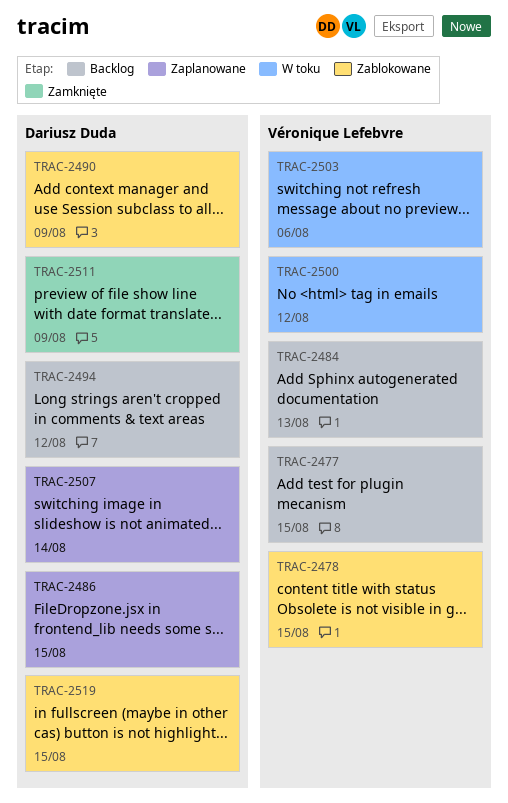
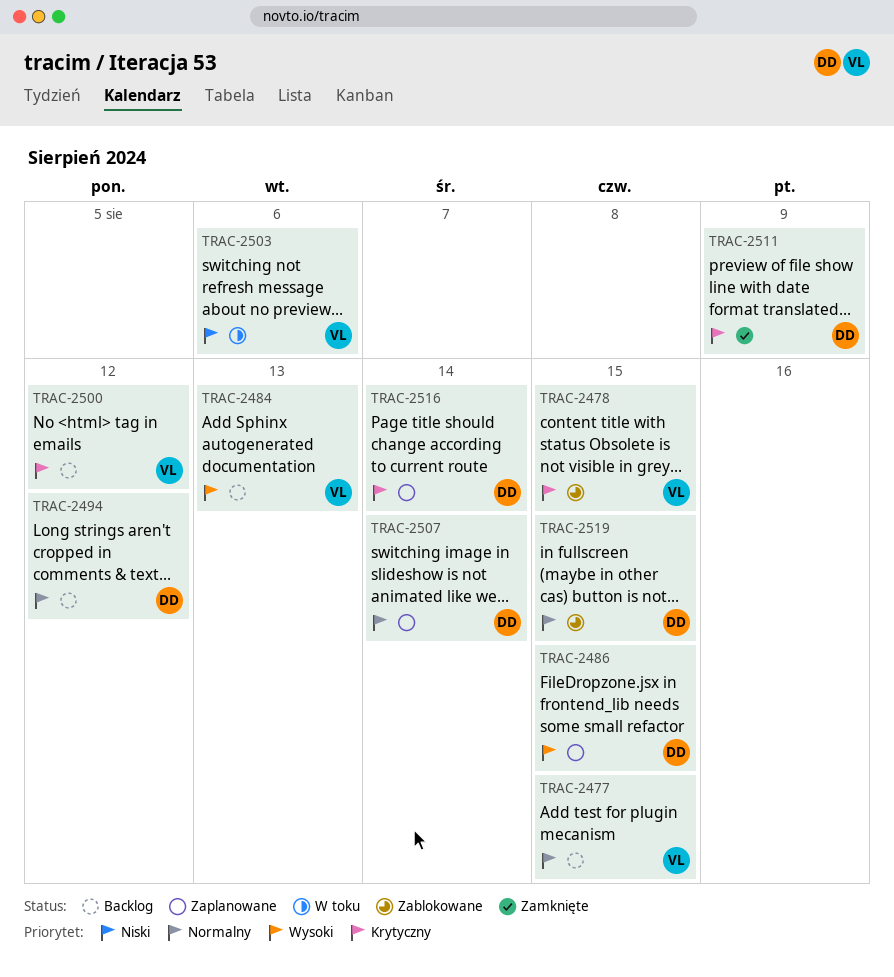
TRAC-2490: present -> none
TRAC-2500, status: W toku -> Backlog
TRAC-2516: none -> present

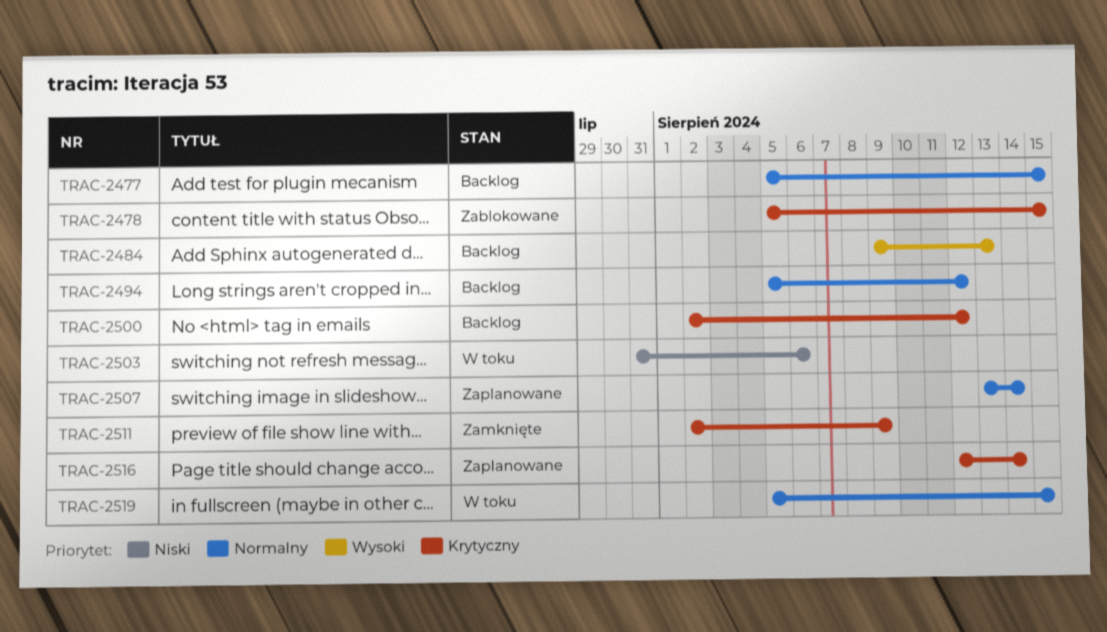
TRAC-2486: present -> none
TRAC-2519, status: Zablokowane -> W toku

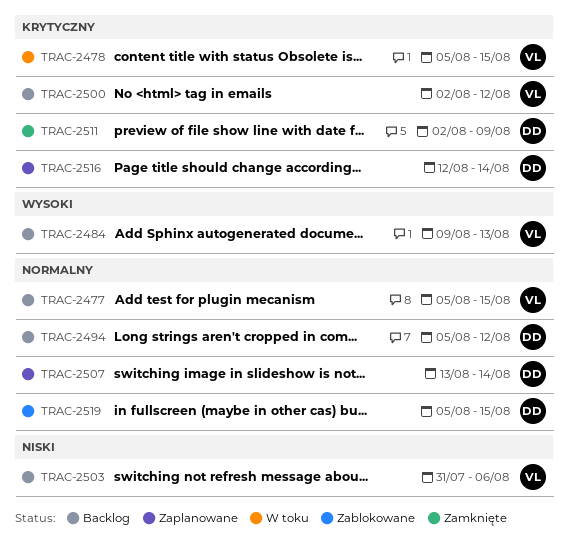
TRAC-2478, status: Zablokowane -> W toku
TRAC-2503, status: W toku -> Backlog
TRAC-2519, status: W toku -> Zablokowane

